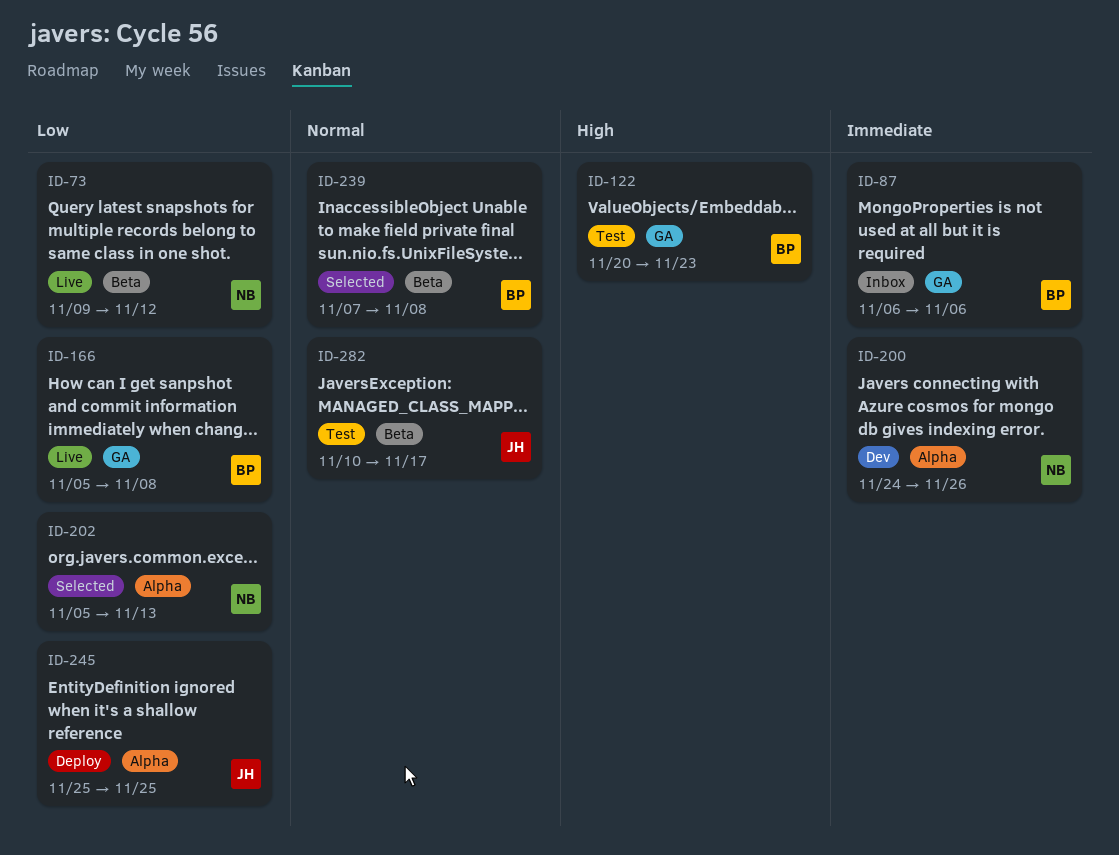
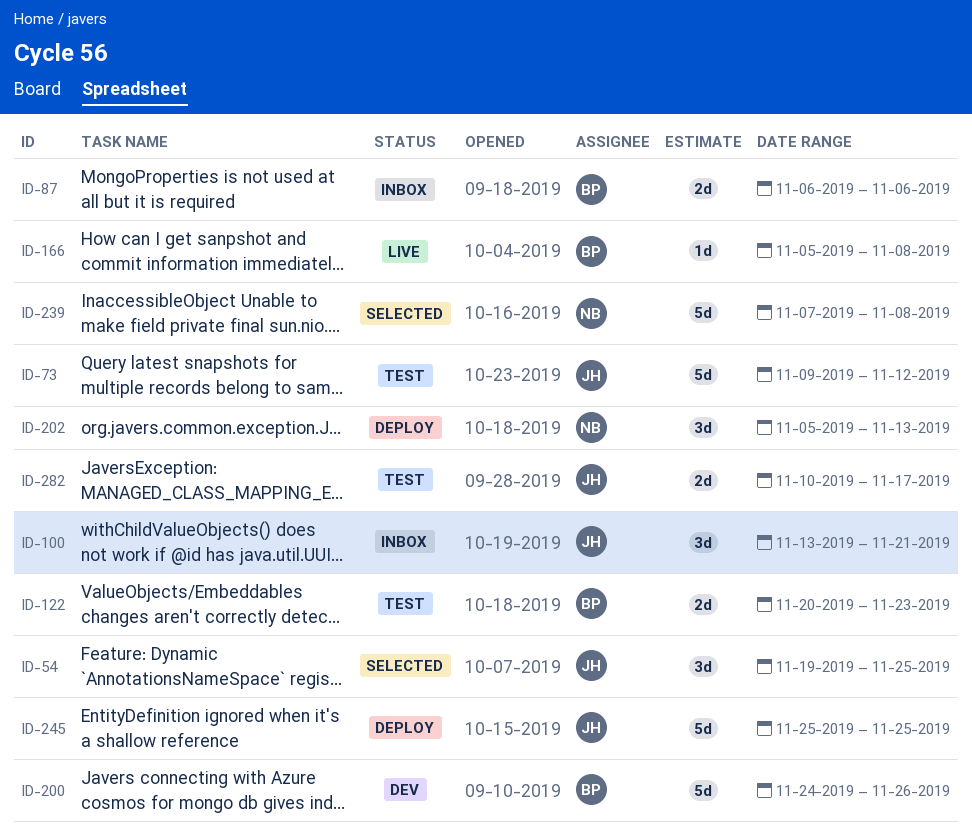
ID-54: none -> present
ID-73, status: Live -> Test
ID-73, owner: NB -> JH
ID-100: none -> present
ID-200, owner: NB -> BP
ID-202, status: Selected -> Deploy
ID-239, owner: BP -> NB

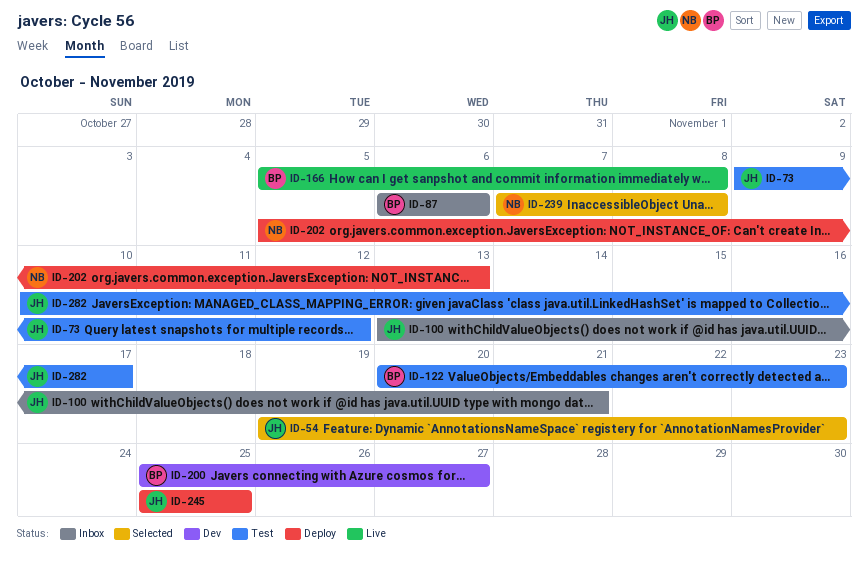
ID-54, due: Nov 25 -> Nov 23
ID-200, start: Nov 24 -> Nov 25
ID-200, due: Nov 26 -> Nov 27

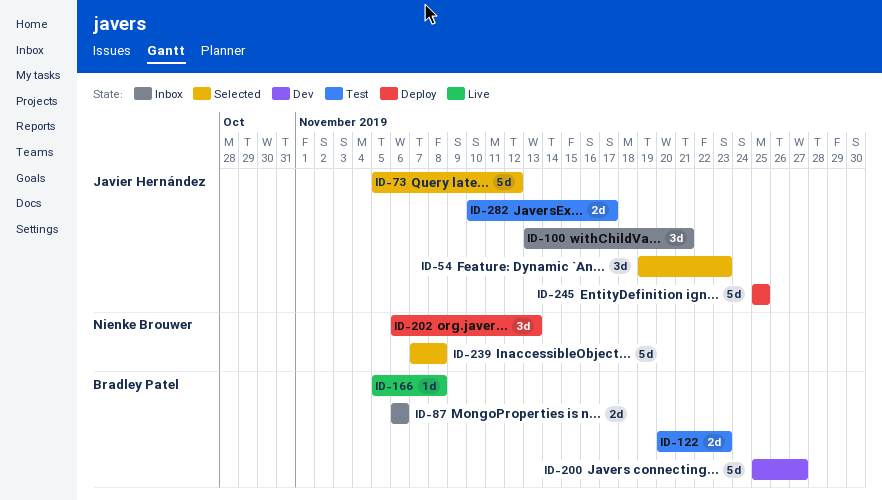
ID-73, status: Test -> Selected
ID-73, start: Nov 9 -> Nov 5
ID-202, start: Nov 5 -> Nov 6

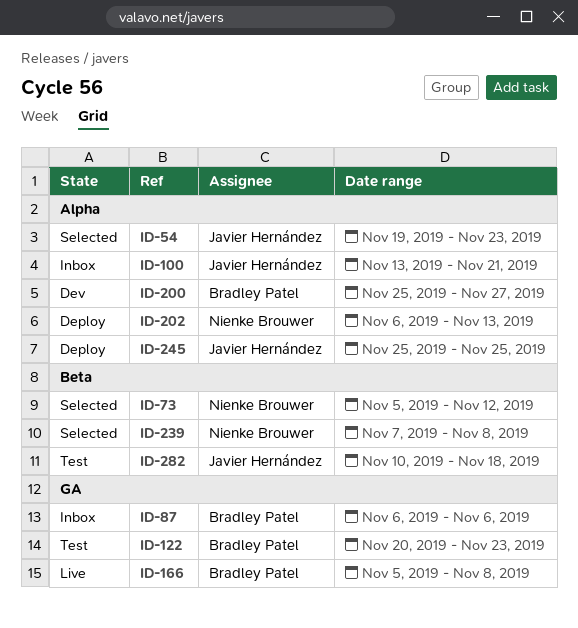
ID-73, owner: Javier Hernández -> Nienke Brouwer
ID-282, due: Nov 17 -> Nov 18

